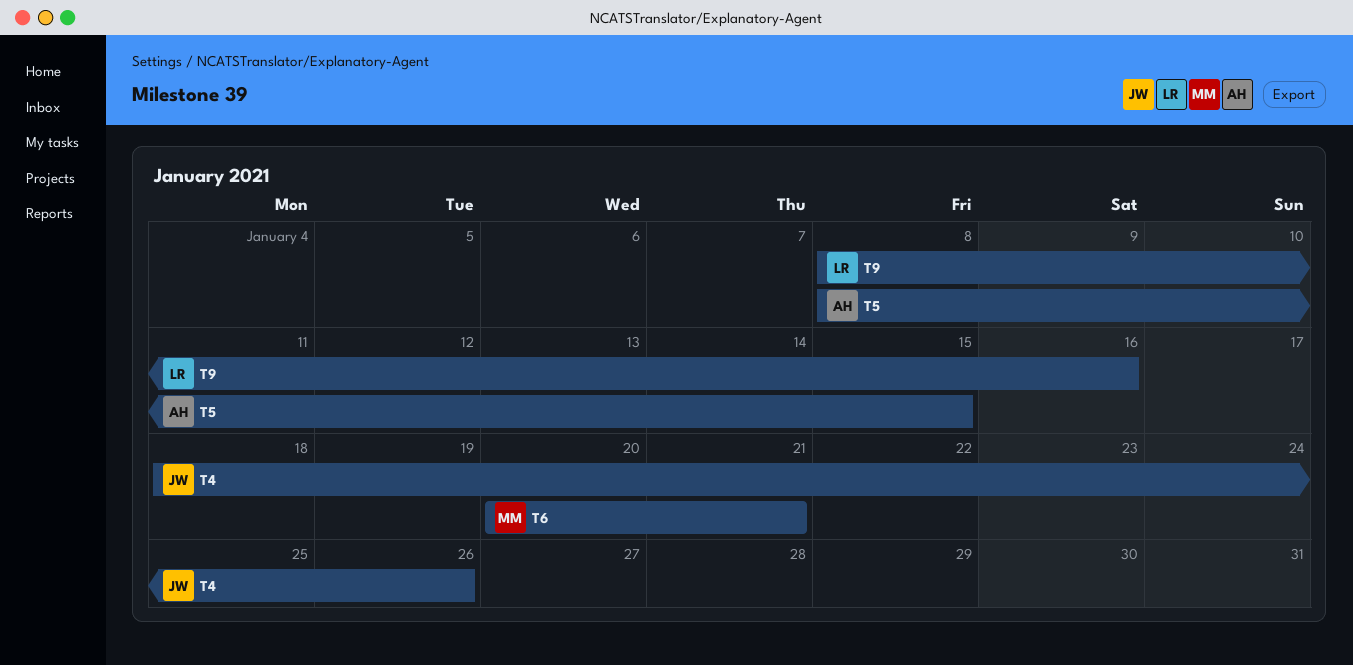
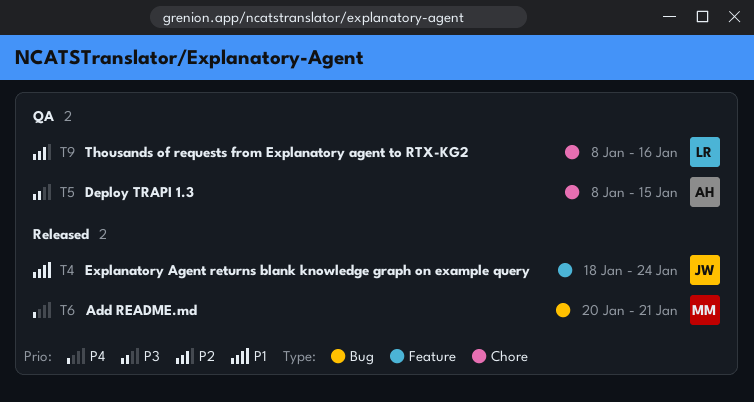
T4, due: Jan 26 -> Jan 24

